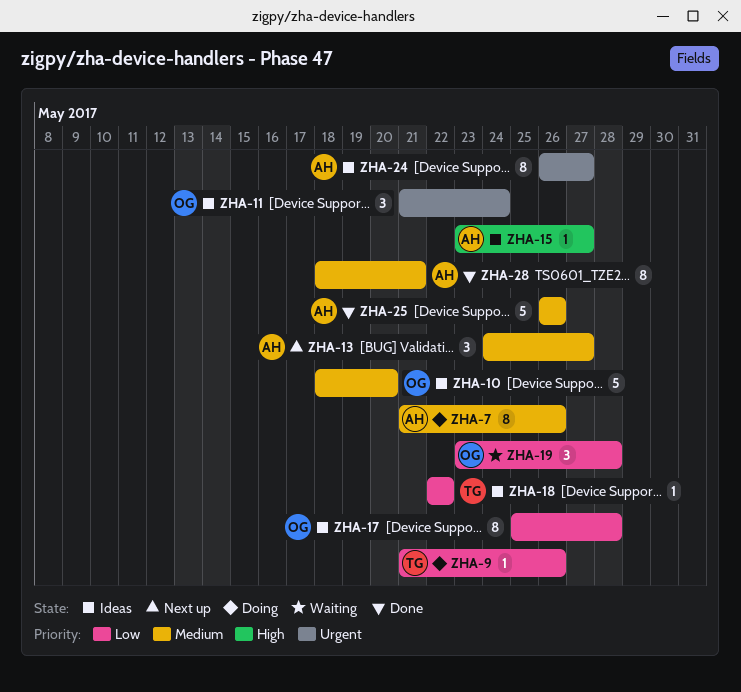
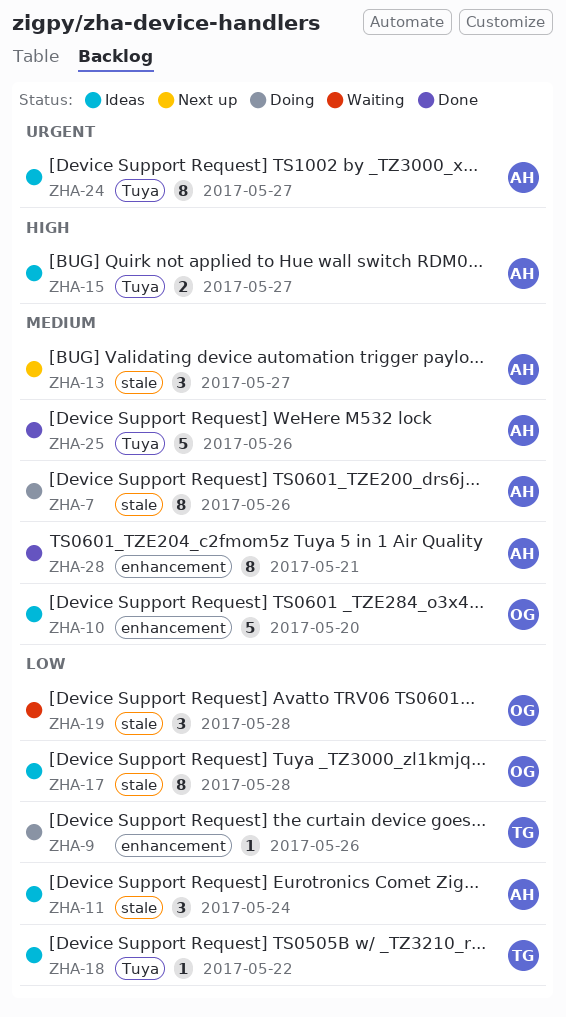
ZHA-11, owner: OG -> AH
ZHA-11, priority: Urgent -> Low
ZHA-15, estimate: 1 -> 2

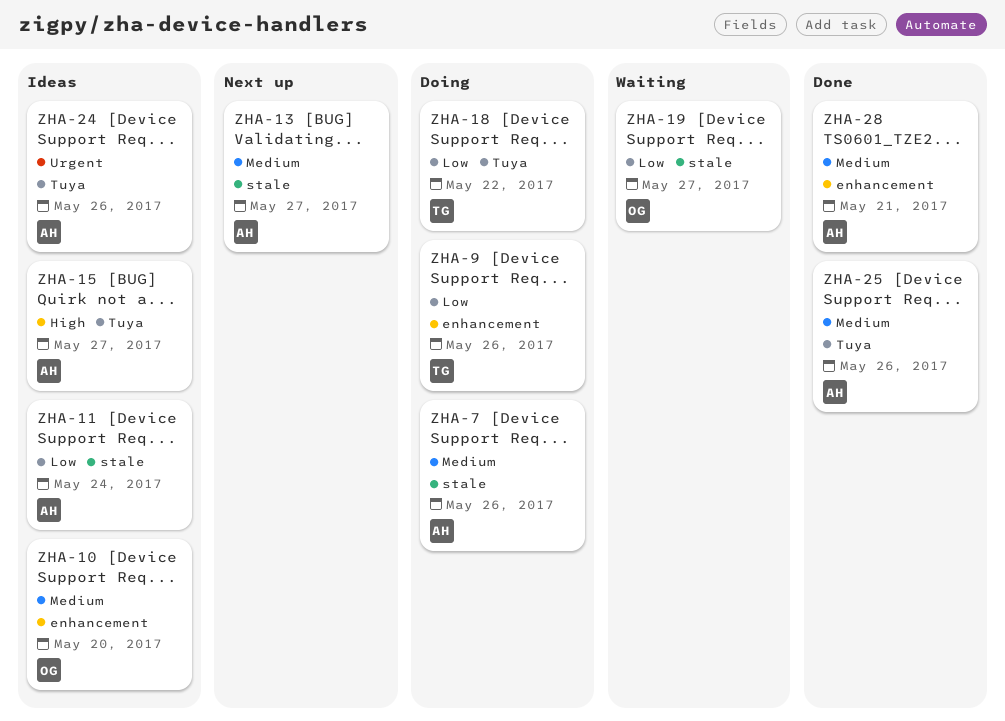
ZHA-17: present -> none
ZHA-18, status: Ideas -> Doing
ZHA-19, due: May 28 -> May 27
ZHA-24, due: May 27 -> May 26

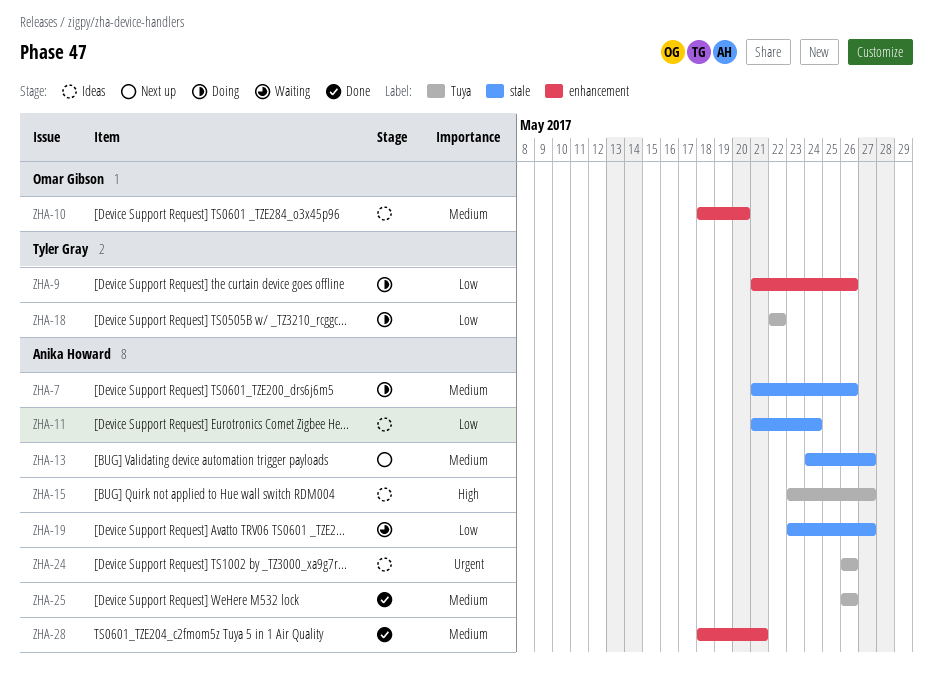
ZHA-19, owner: Omar Gibson -> Anika Howard

